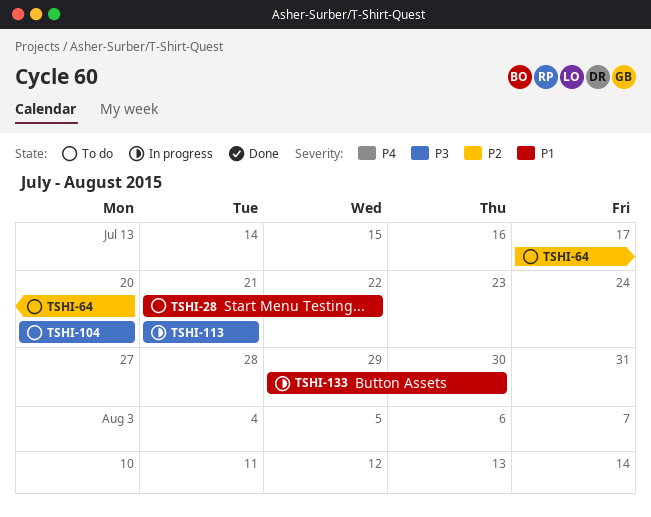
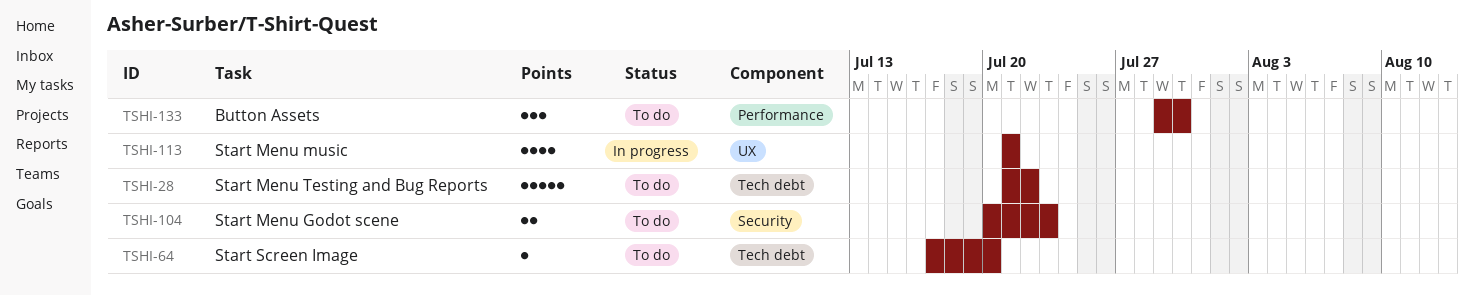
TSHI-104, due: Jul 20 -> Jul 23
TSHI-133, status: In progress -> To do

